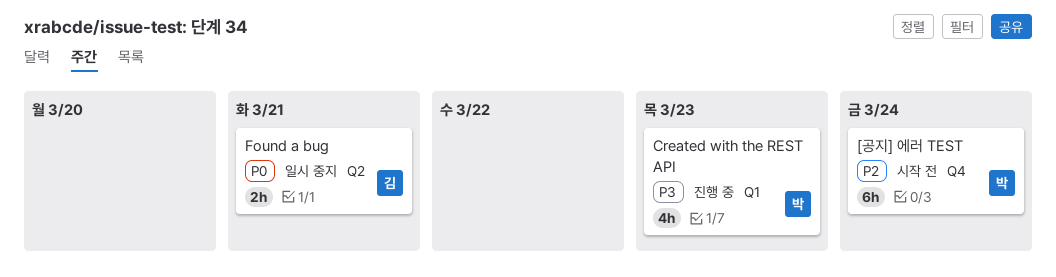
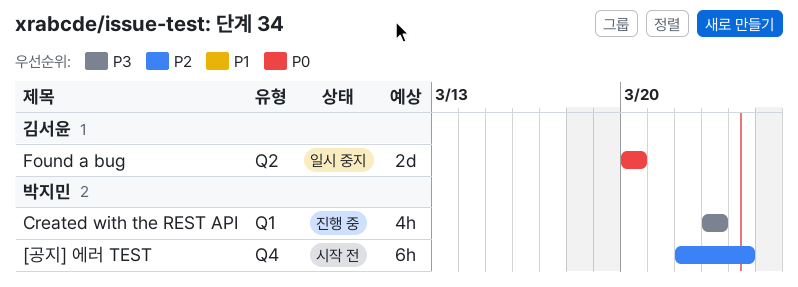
Found a bug, estimate: 2h -> 2d
Found a bug, due: Mar 21 -> Mar 20

